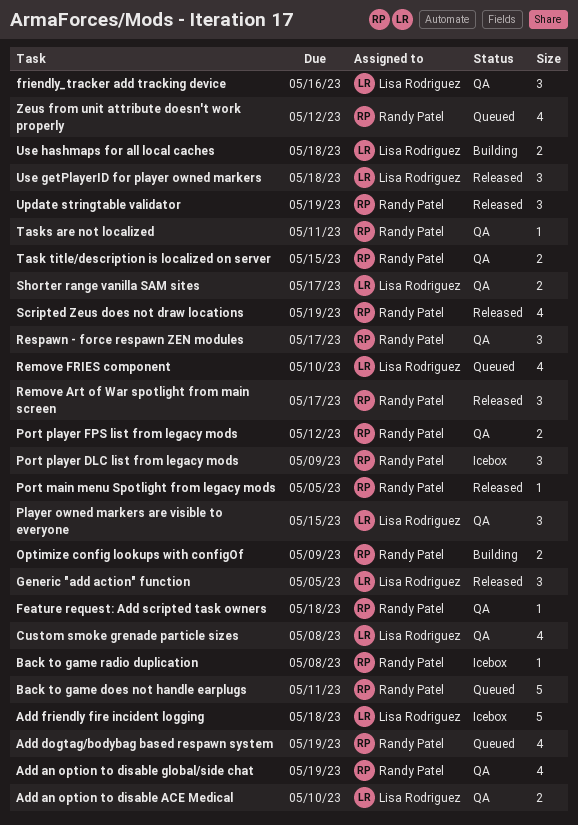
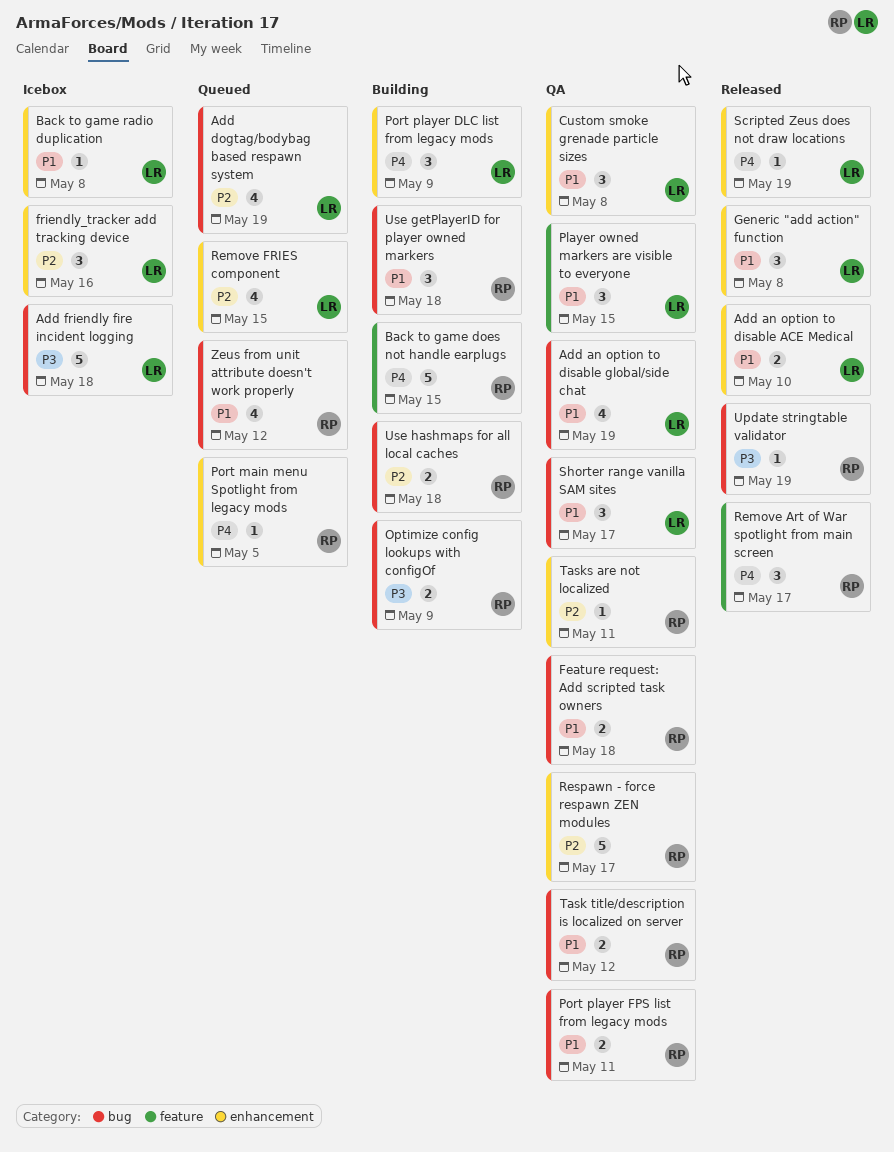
Add an option to disable ACE Medical, status: QA -> Released
Add an option to disable global/side chat, owner: Randy Patel -> Lisa Rodriguez
Add dogtag/bodybag based respawn system, owner: Randy Patel -> Lisa Rodriguez
Back to game does not handle earplugs, status: Queued -> Building
Back to game does not handle earplugs, due: May 11 -> May 15
Back to game radio duplication, owner: Randy Patel -> Lisa Rodriguez
Custom smoke grenade particle sizes, estimate: 4 -> 3
Feature request: Add scripted task owners, estimate: 1 -> 2
friendly_tracker add tracking device, status: QA -> Icebox
Generic "add action" function, due: May 5 -> May 8
Port main menu Spotlight from legacy mods, status: Released -> Queued
Port player DLC list from legacy mods, status: Icebox -> Building
Port player DLC list from legacy mods, owner: Randy Patel -> Lisa Rodriguez
Port player FPS list from legacy mods, due: May 12 -> May 11
Remove FRIES component, due: May 10 -> May 15
Respawn - force respawn ZEN modules, estimate: 3 -> 5
Scripted Zeus does not draw locations, owner: Randy Patel -> Lisa Rodriguez
Scripted Zeus does not draw locations, estimate: 4 -> 1
Shorter range vanilla SAM sites, estimate: 2 -> 3
Task title/description is localized on server, due: May 15 -> May 12
Update stringtable validator, estimate: 3 -> 1
Use getPlayerID for player owned markers, status: Released -> Building
Use getPlayerID for player owned markers, owner: Lisa Rodriguez -> Randy Patel
Use hashmaps for all local caches, owner: Lisa Rodriguez -> Randy Patel

